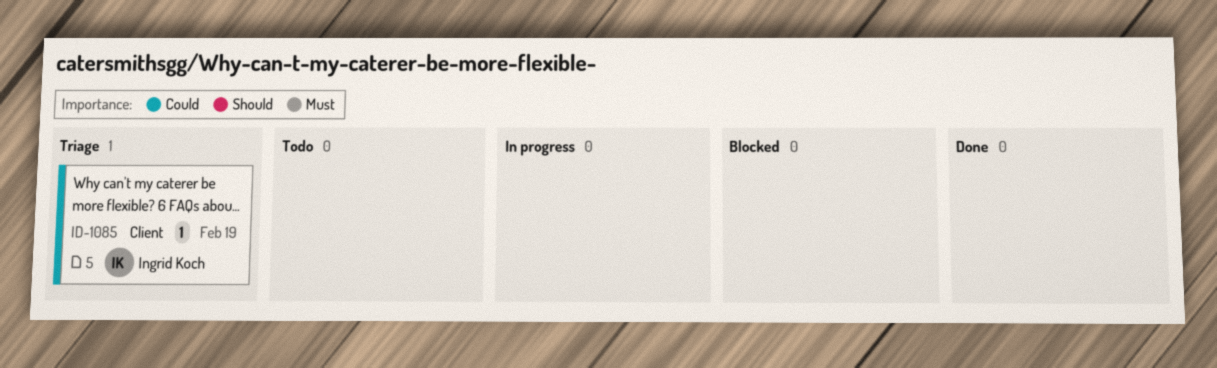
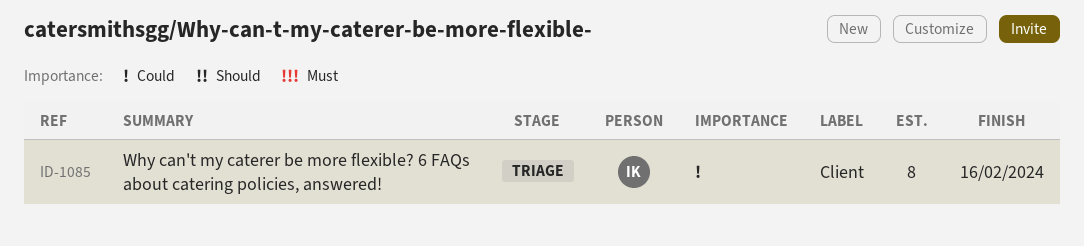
ID-1085, estimate: 1 -> 8
ID-1085, due: Feb 19 -> Feb 16

